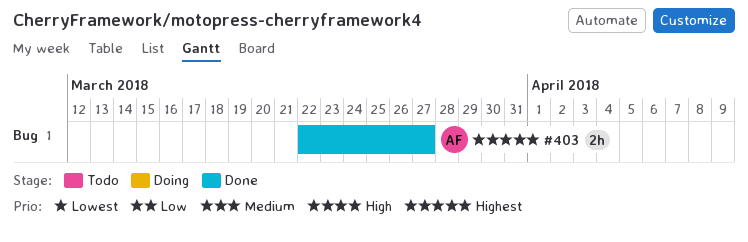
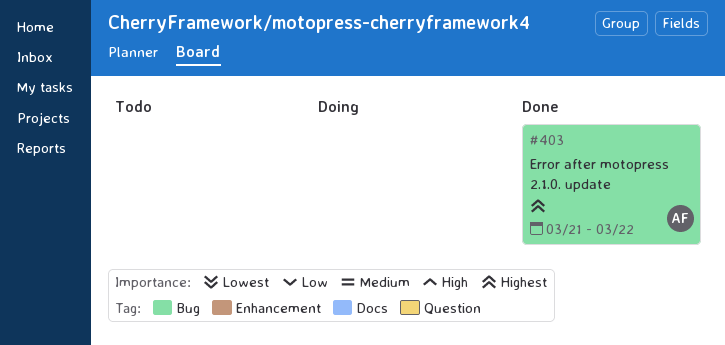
#403, start: Mar 22 -> Mar 21
#403, due: Mar 27 -> Mar 22

